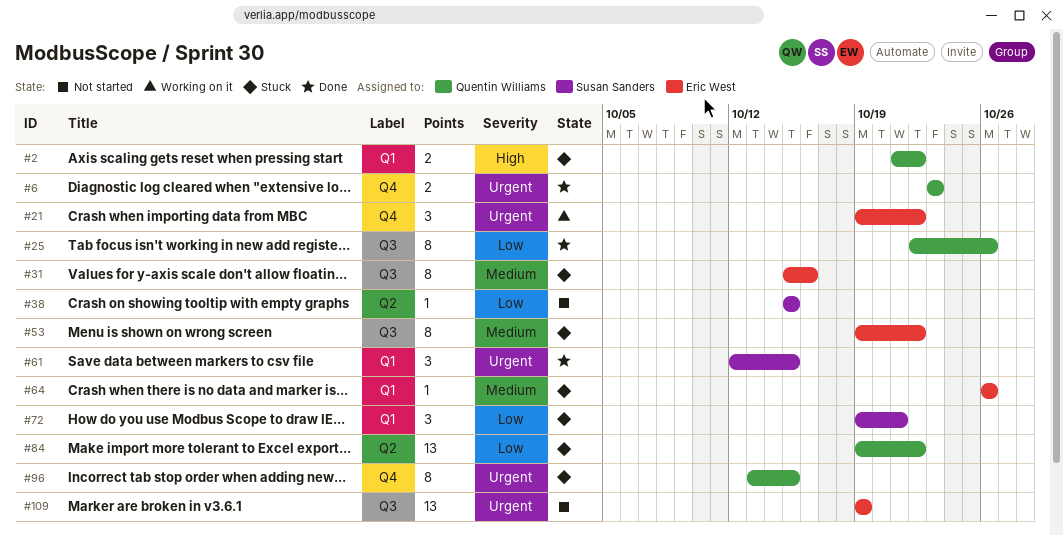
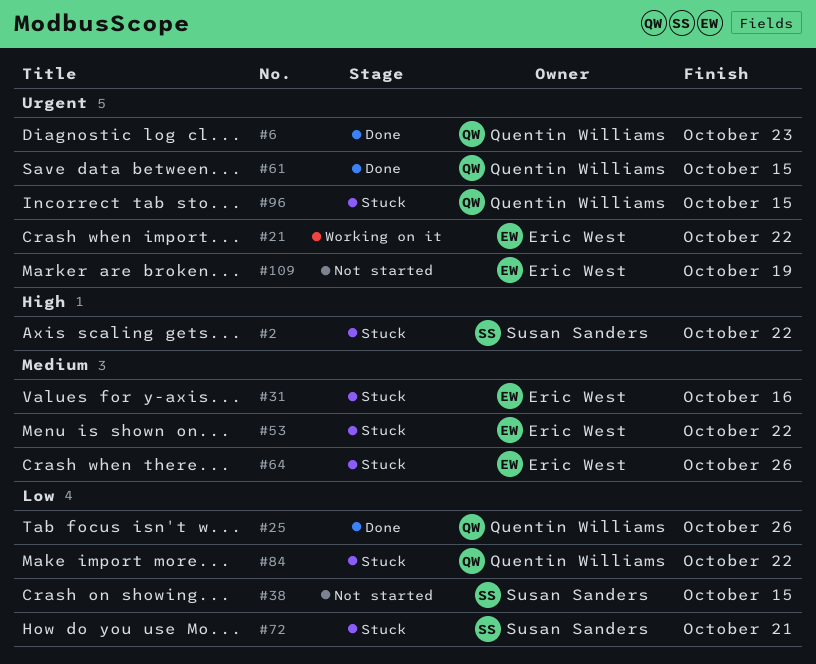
#2, owner: Quentin Williams -> Susan Sanders
#61, owner: Susan Sanders -> Quentin Williams

